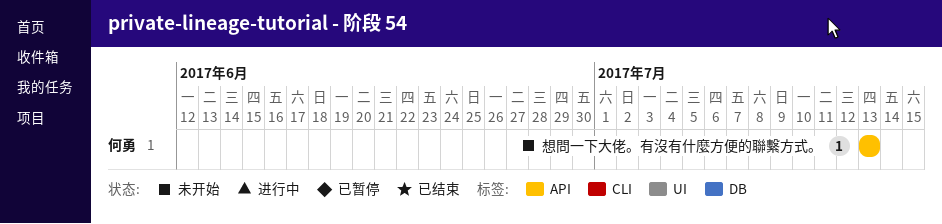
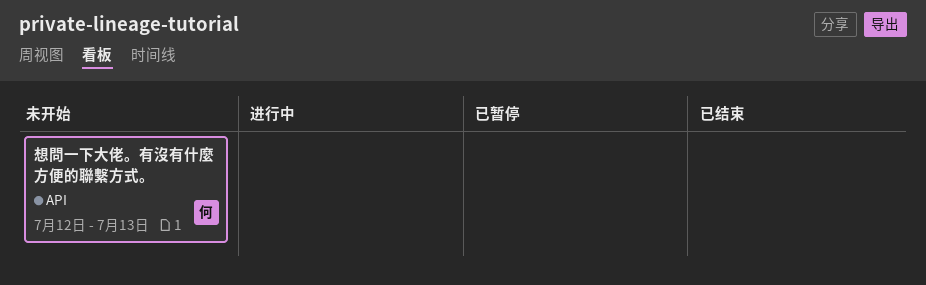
想問一下大佬。有沒有什麼方便的聯繫方式。, start: Jul 13 -> Jul 12

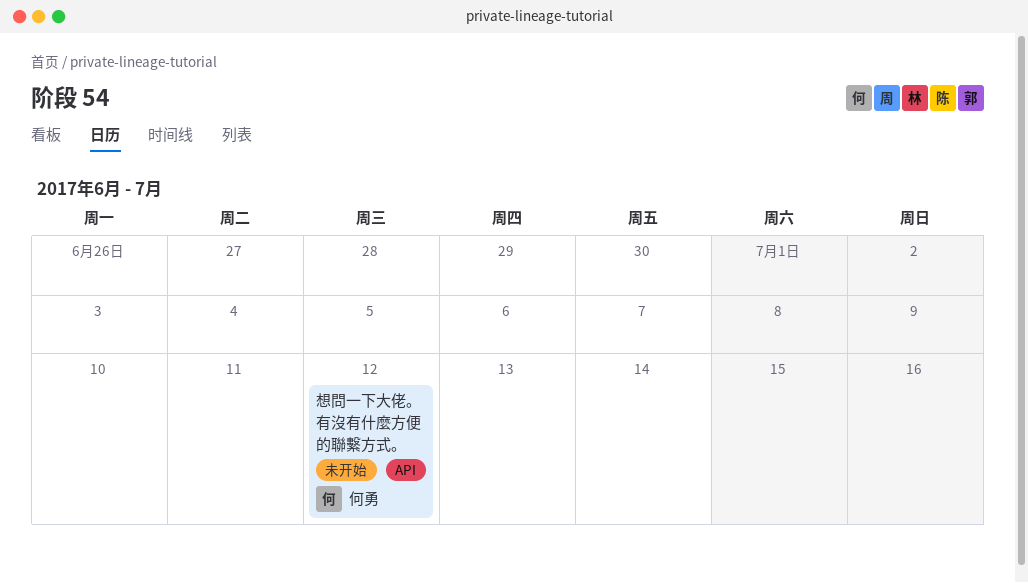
想問一下大佬。有沒有什麼方便的聯繫方式。, due: Jul 13 -> Jul 12

